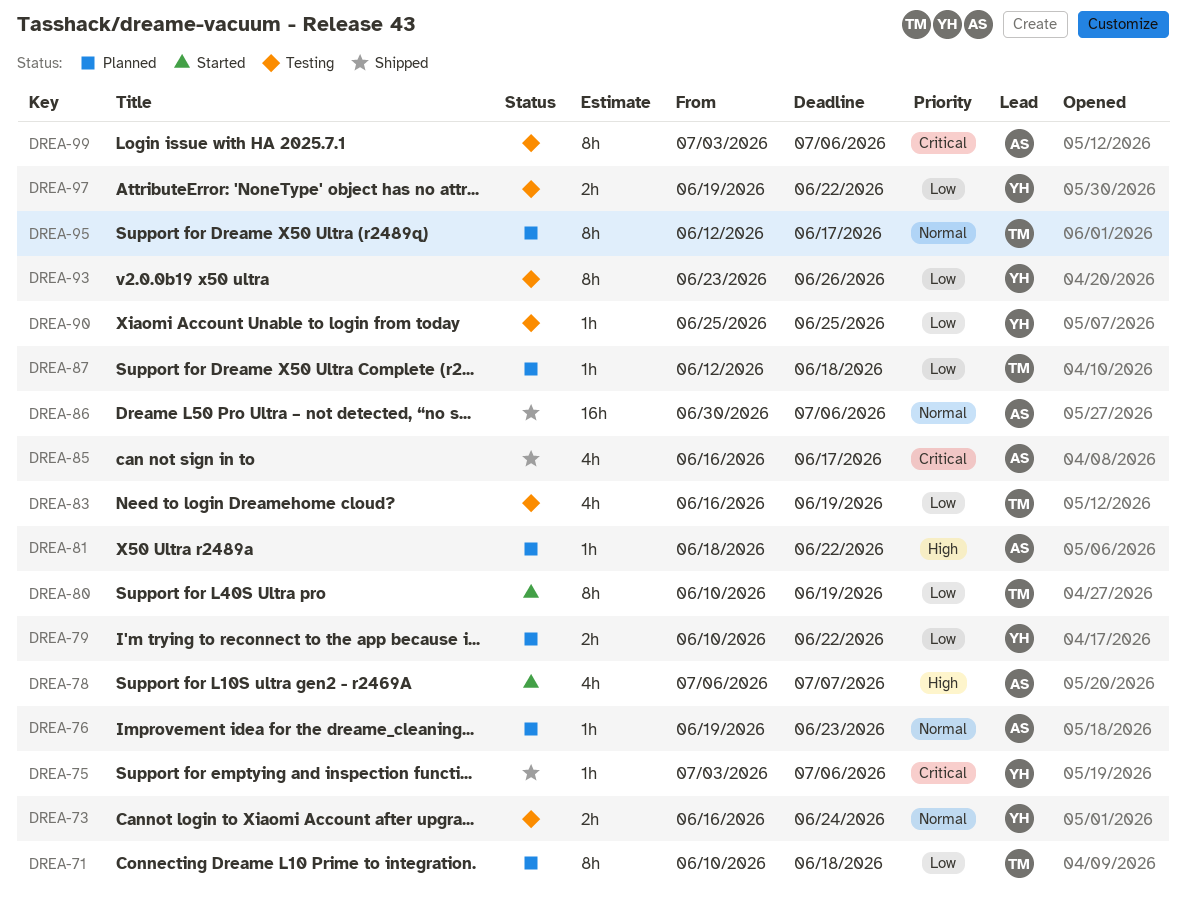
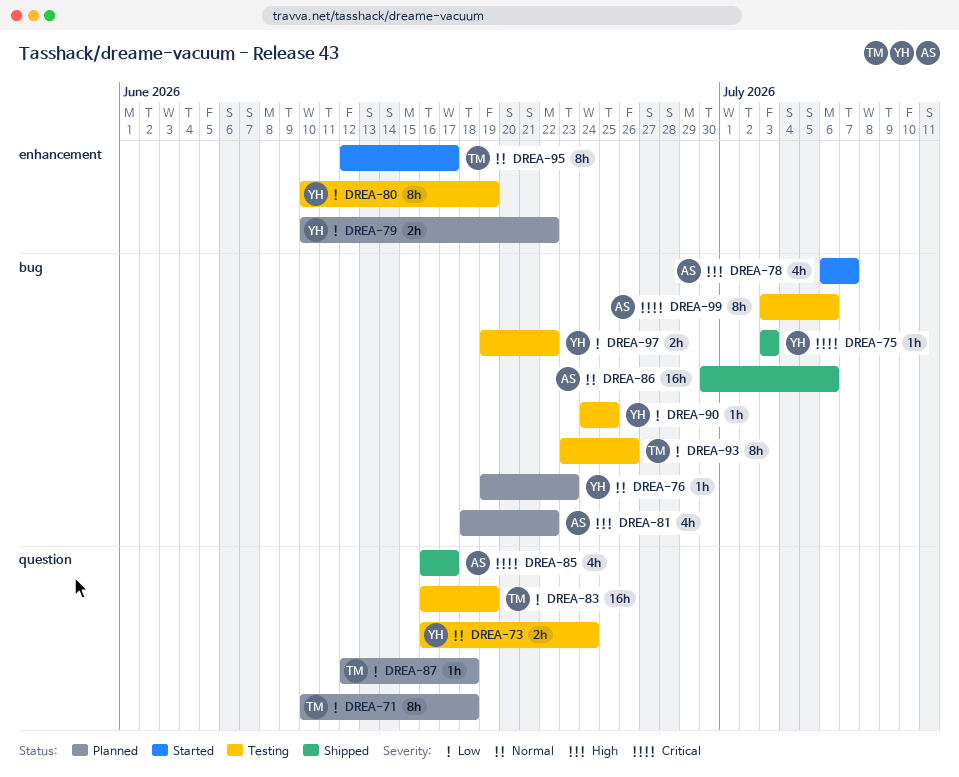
DREA-75, due: Jul 6 -> Jul 3
DREA-76, owner: AS -> YH
DREA-80, status: Started -> Testing
DREA-80, owner: TM -> YH
DREA-81, estimate: 1h -> 4h
DREA-83, estimate: 4h -> 16h
DREA-90, start: Jun 25 -> Jun 24
DREA-93, owner: YH -> TM
DREA-95, status: Planned -> Started

